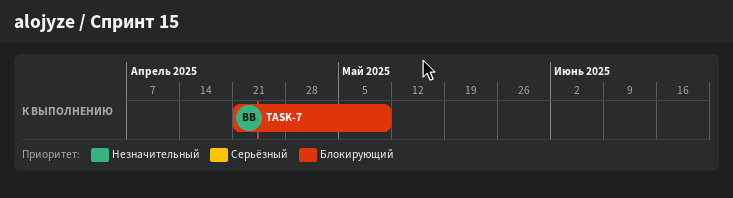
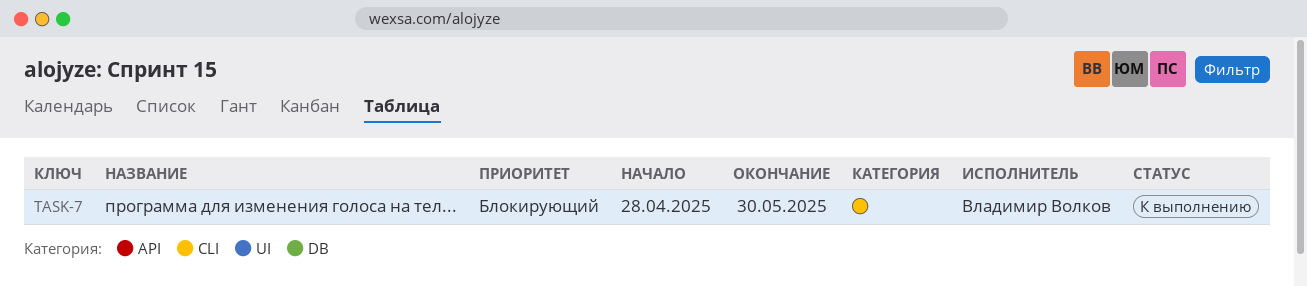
TASK-7, start: Apr 21 -> Apr 28
TASK-7, due: May 9 -> May 30

